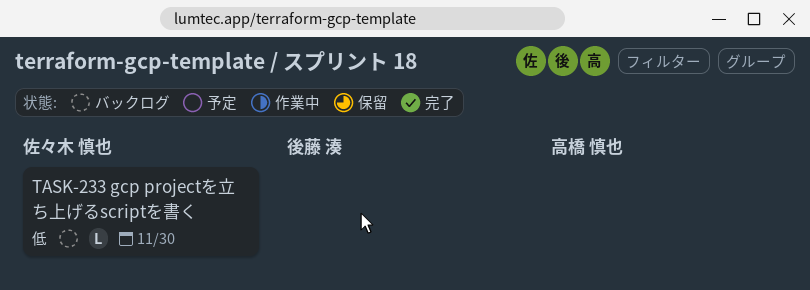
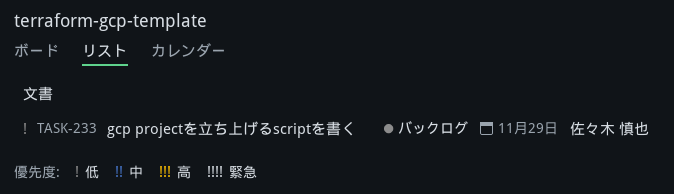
TASK-233, due: Nov 30 -> Nov 29

